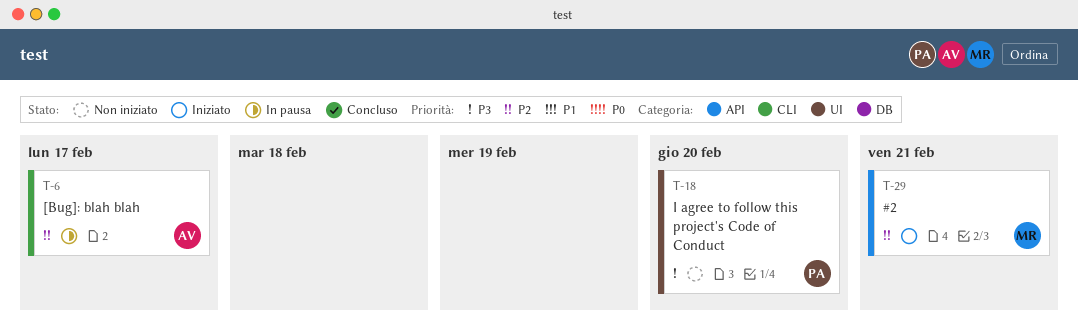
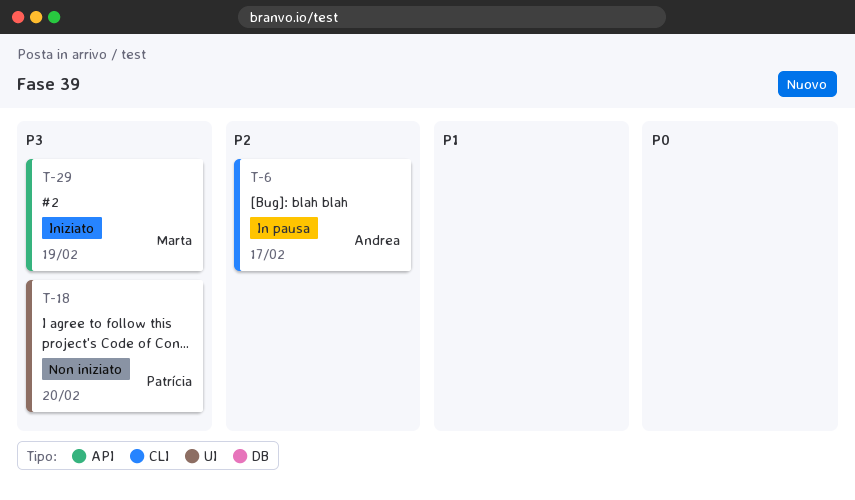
T-29, priority: P2 -> P3
T-29, due: Feb 21 -> Feb 19

